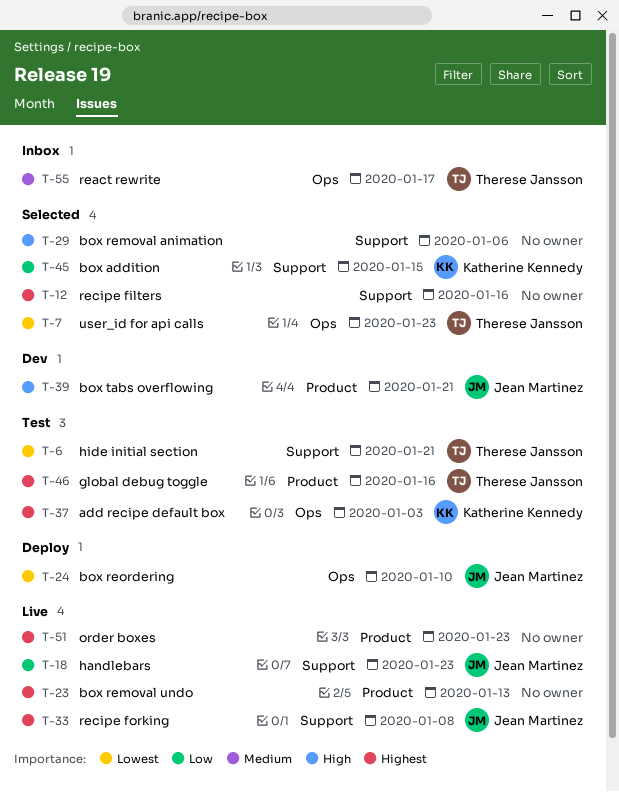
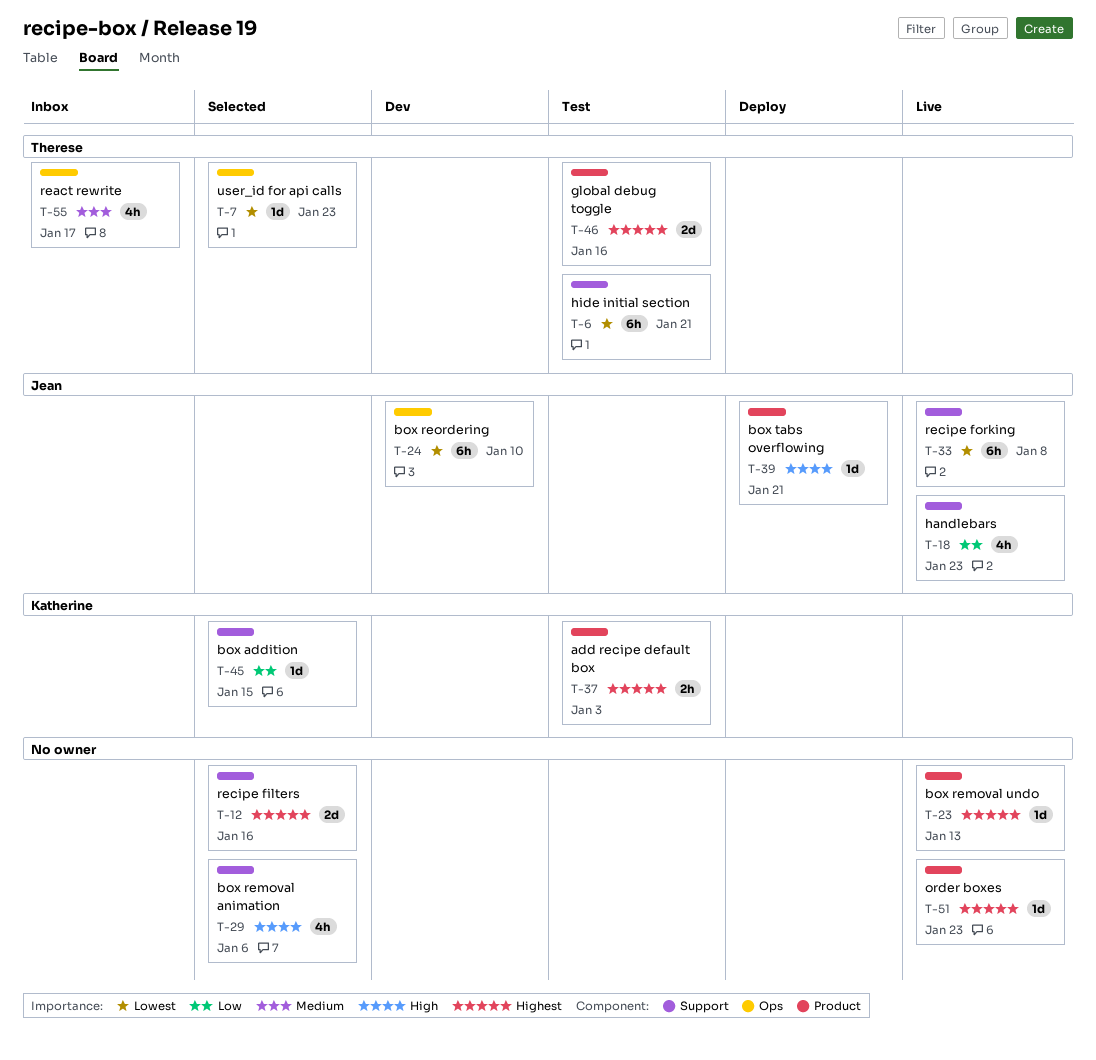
T-24, status: Deploy -> Dev
T-33, priority: Highest -> Lowest
T-37, label: Ops -> Product
T-39, status: Dev -> Deploy

